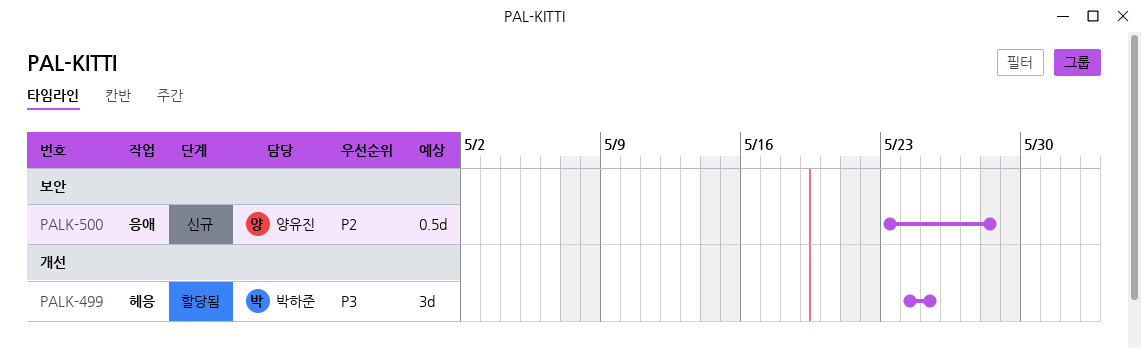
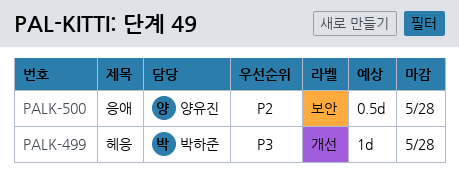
PALK-499, estimate: 3d -> 1d
PALK-499, due: May 25 -> May 28

